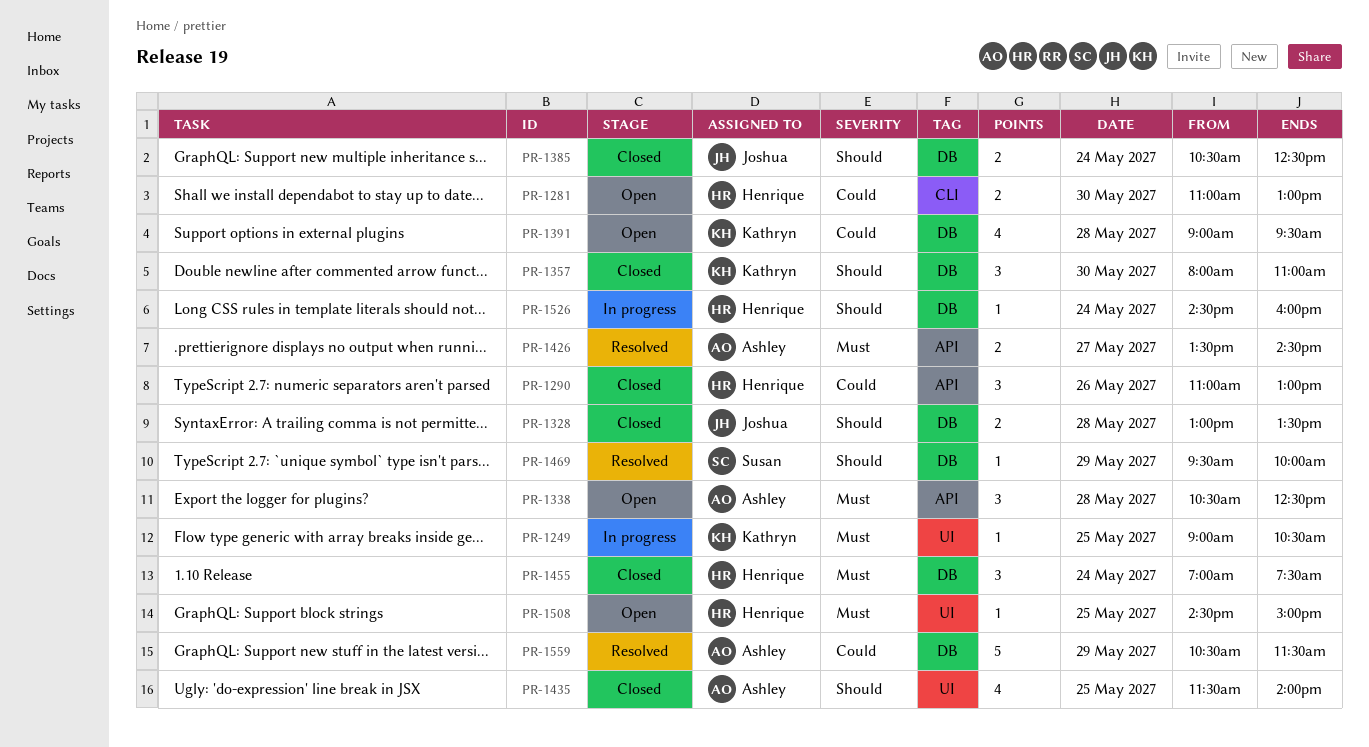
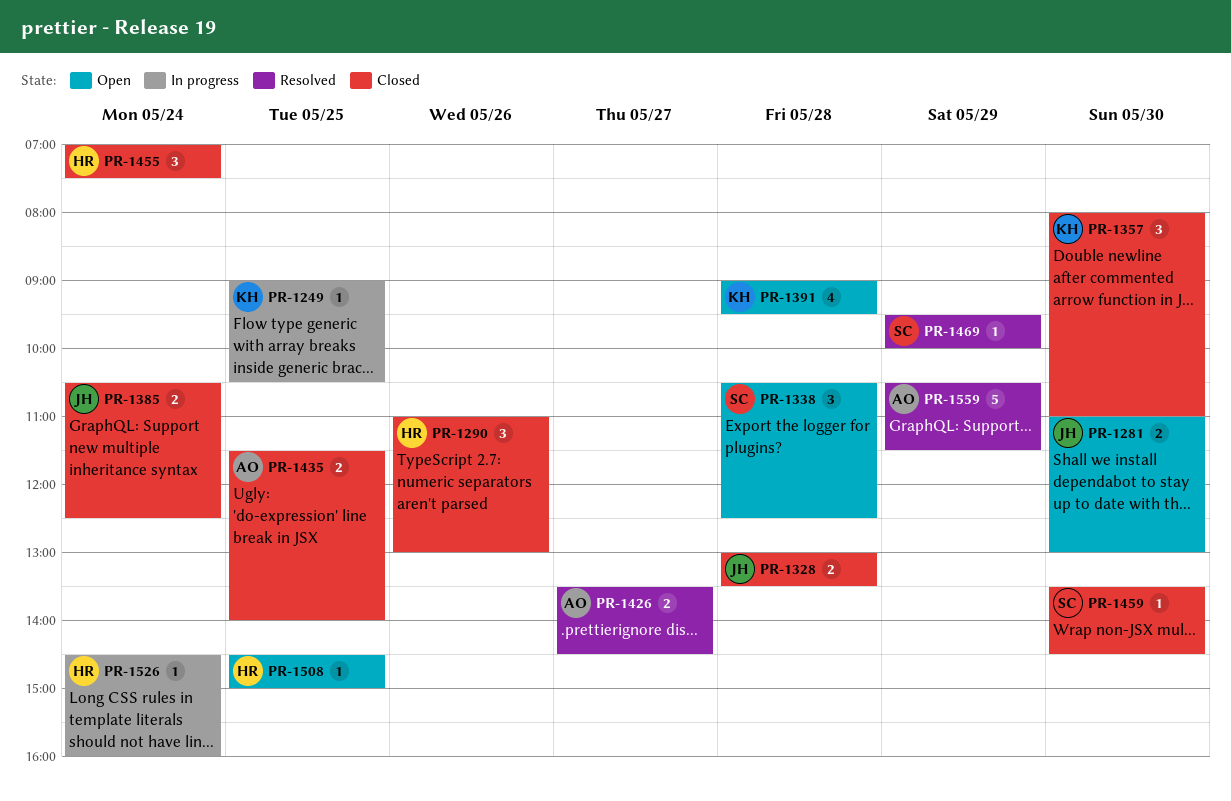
PR-1281, owner: Henrique -> Joshua
PR-1338, owner: Ashley -> Susan
PR-1435, estimate: 4 -> 2
PR-1459: none -> present

